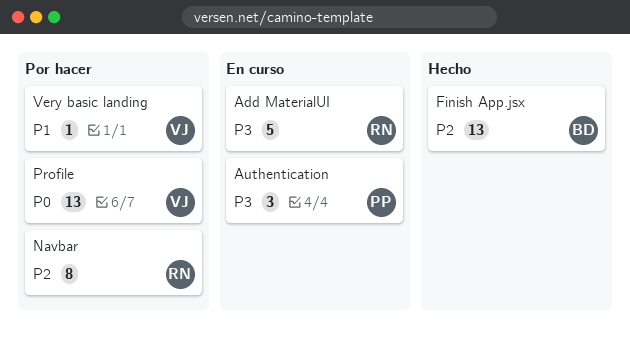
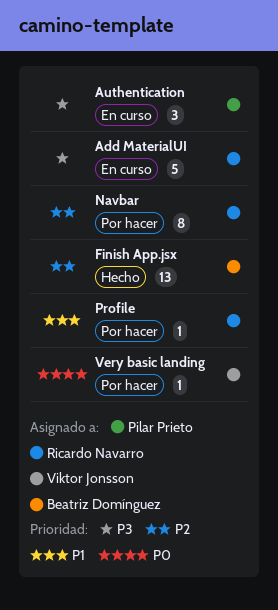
Profile, owner: Viktor Jonsson -> Ricardo Navarro
Profile, priority: P0 -> P1
Profile, estimate: 13 -> 1
Very basic landing, priority: P1 -> P0

